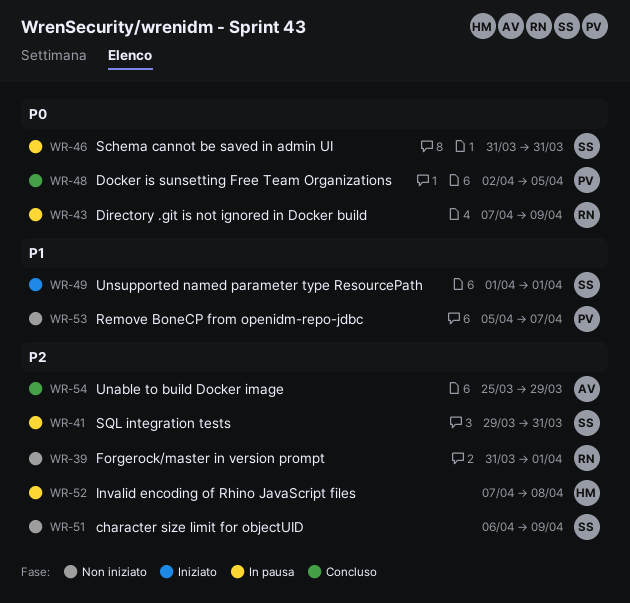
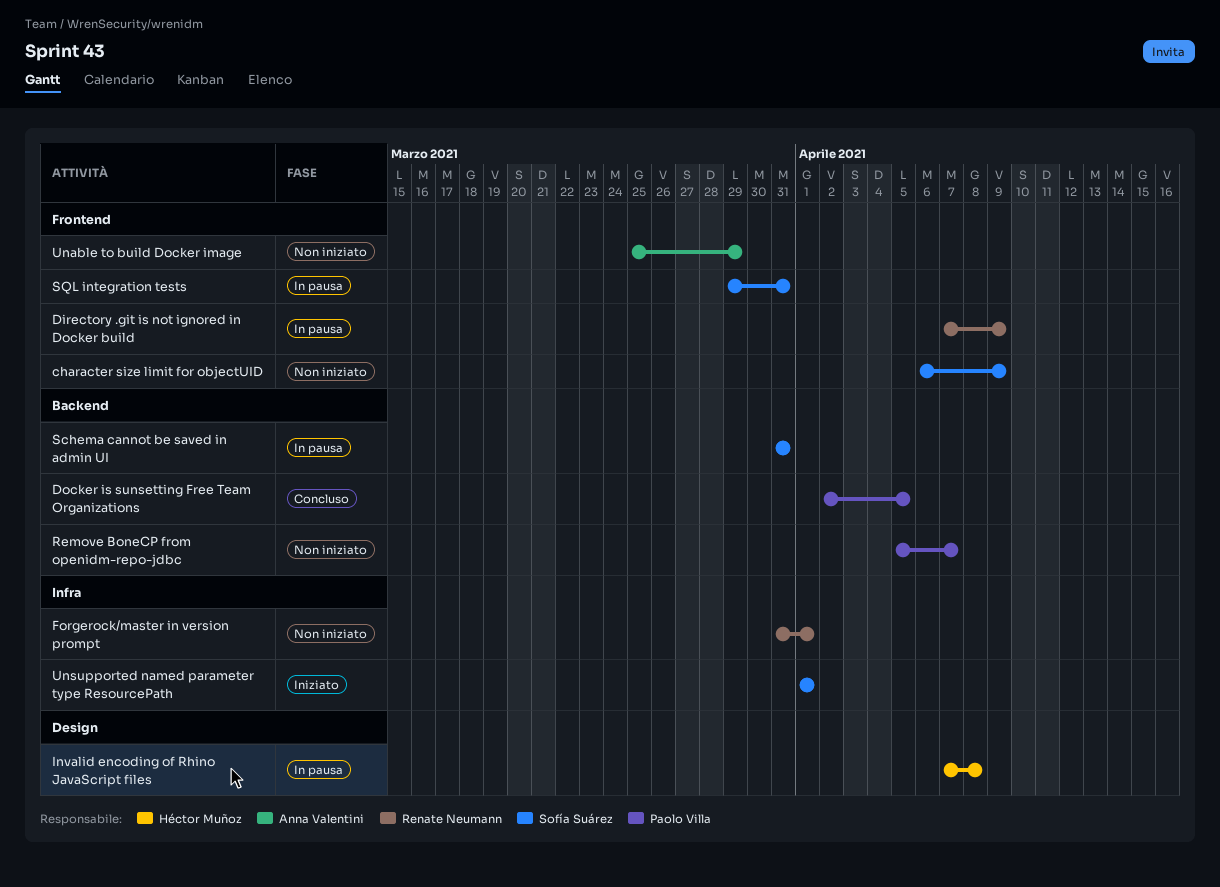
Unable to build Docker image, status: Concluso -> Non iniziato

